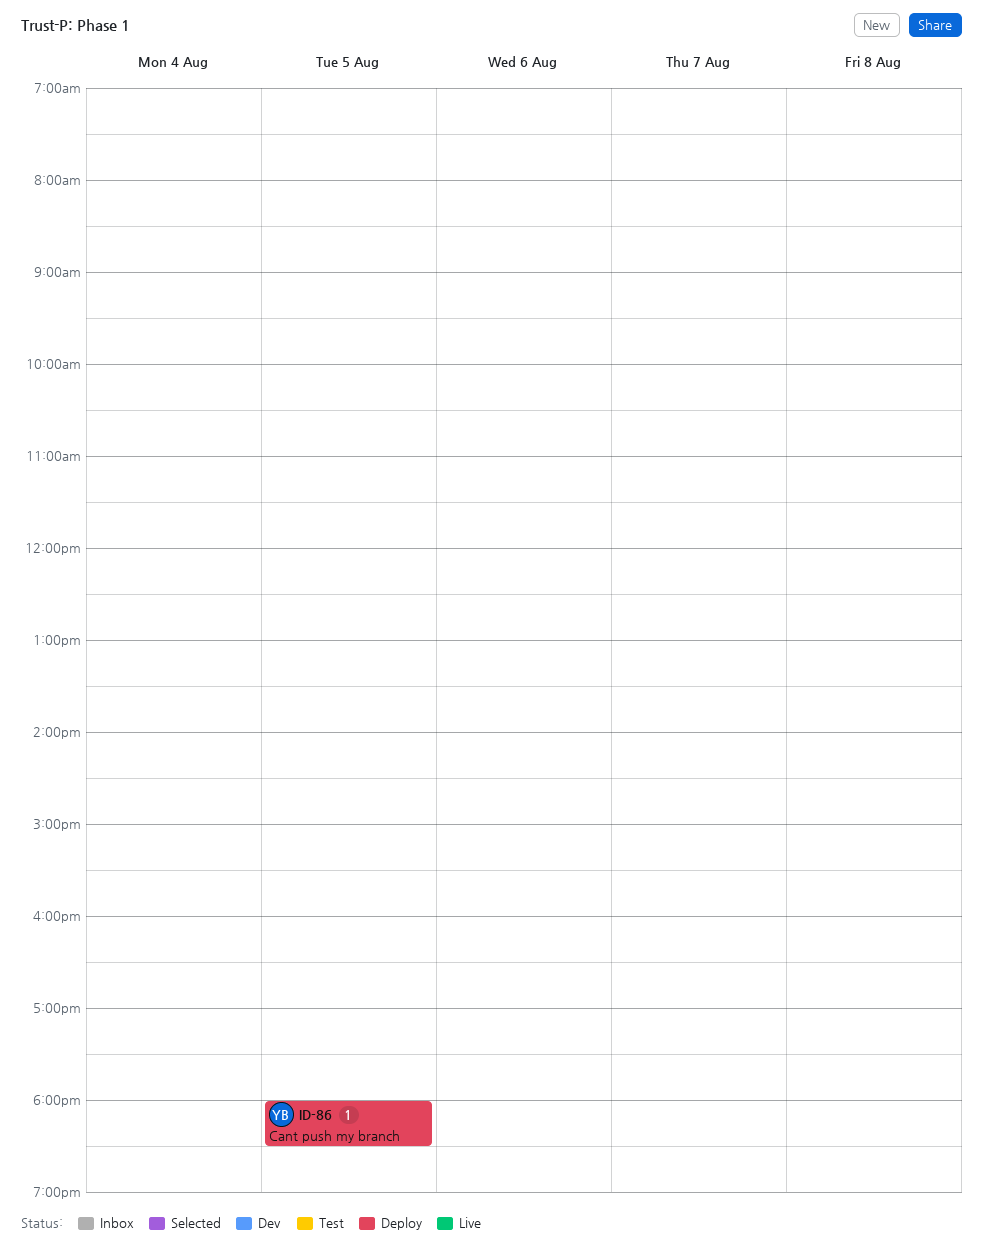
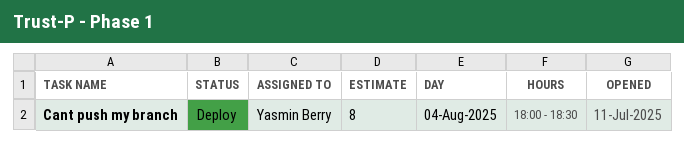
Cant push my branch, estimate: 1 -> 8
Cant push my branch, day: Aug 5 -> Aug 4

